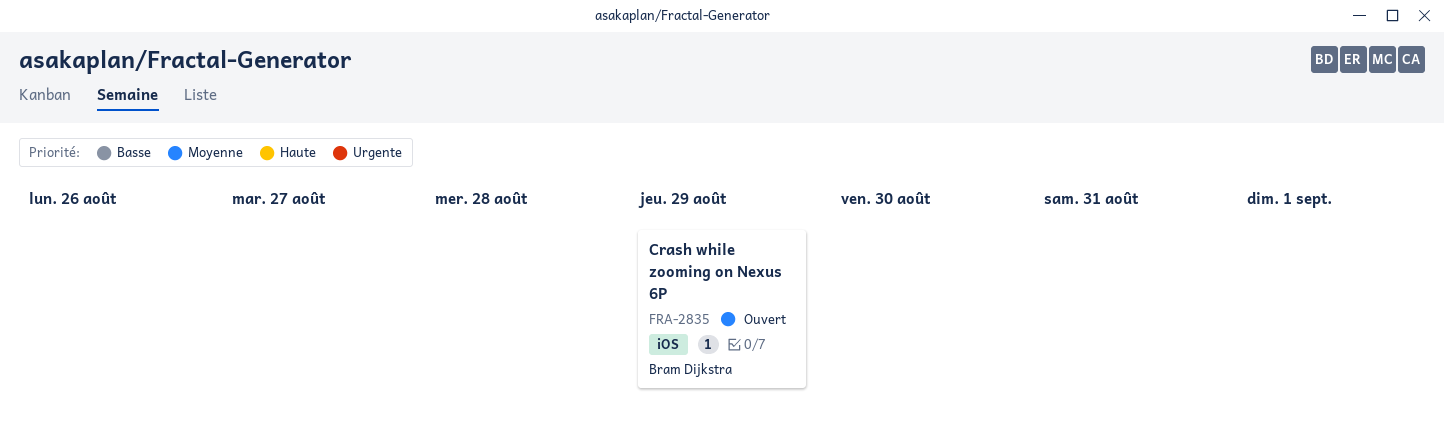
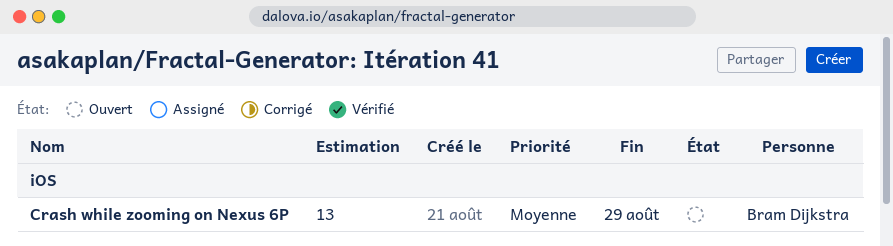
Crash while zooming on Nexus 6P, estimate: 1 -> 13

